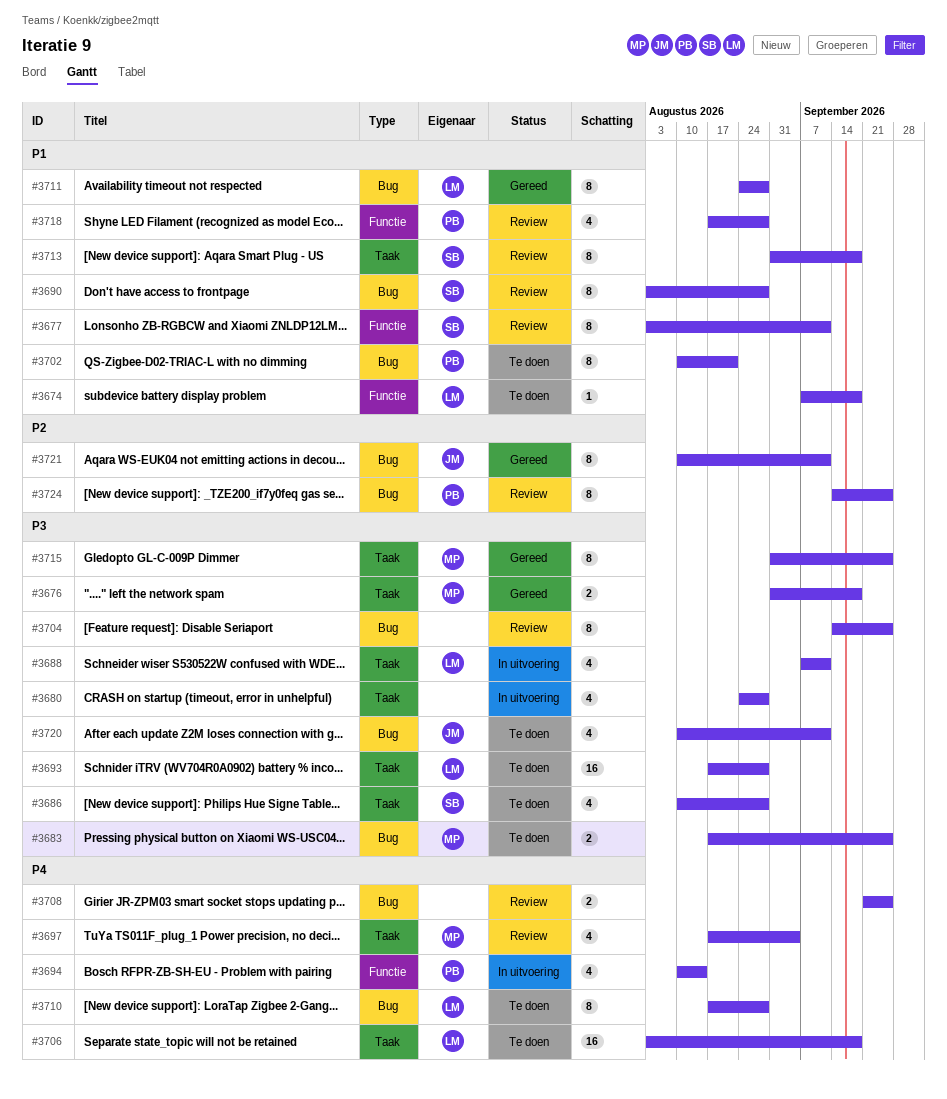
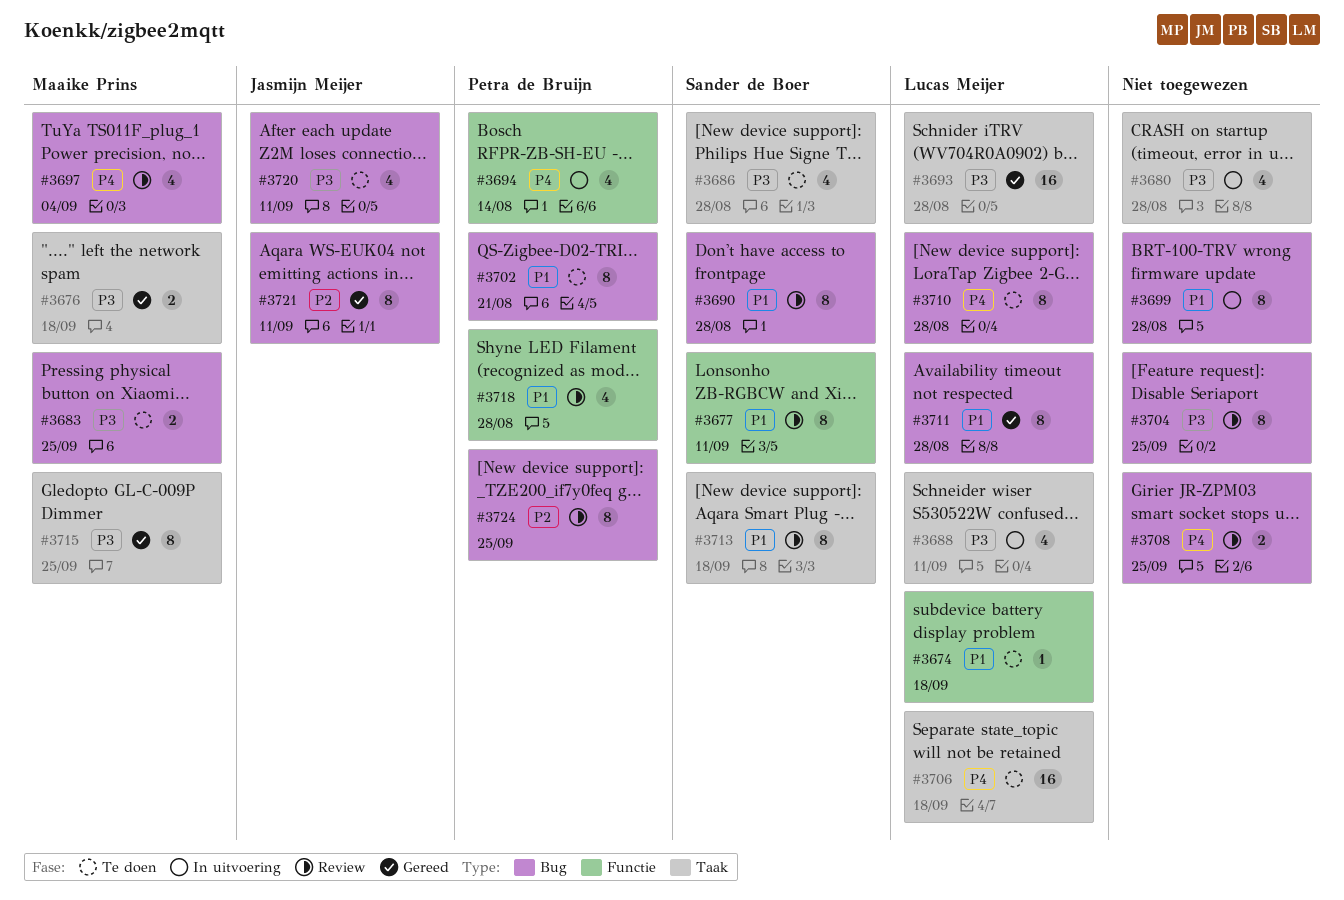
#3693, status: Te doen -> Gereed
#3697, label: Taak -> Bug
#3699: none -> present

